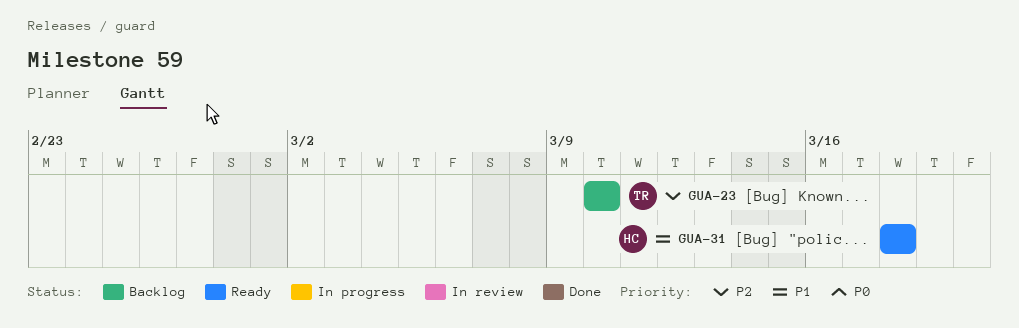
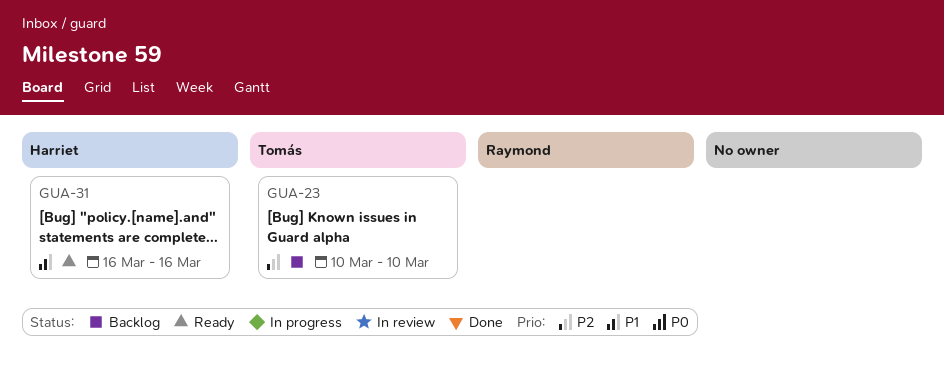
GUA-31, start: Mar 18 -> Mar 16
GUA-31, due: Mar 18 -> Mar 16

